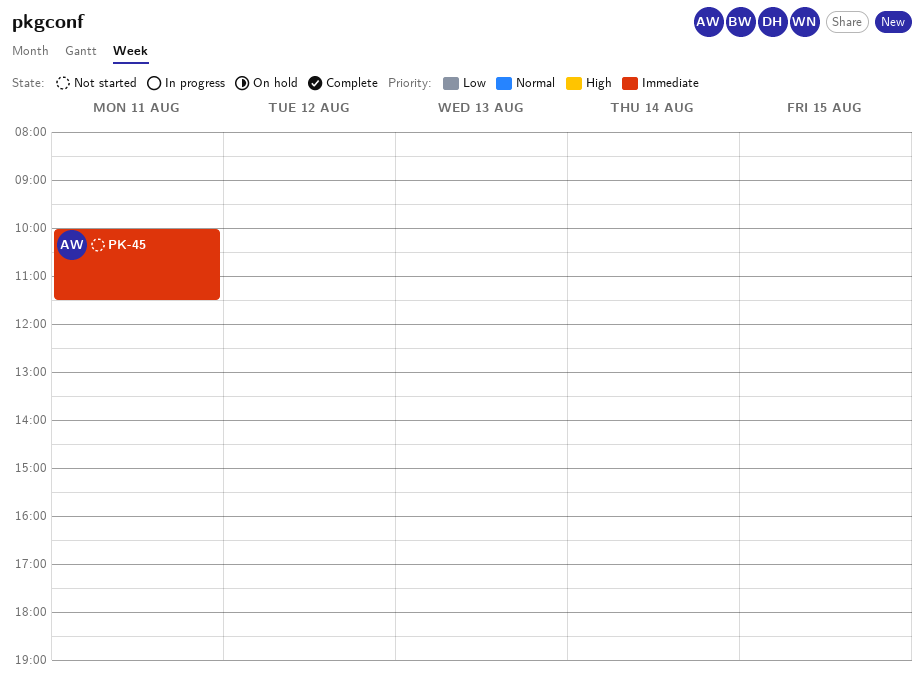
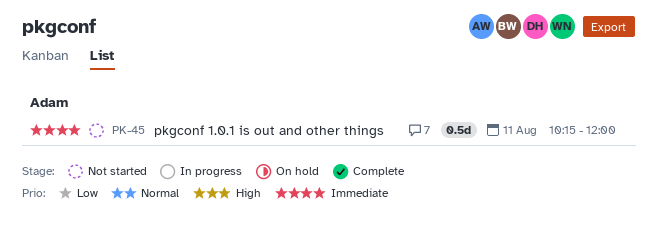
PK-45, begins: 10:00 -> 10:15
PK-45, ends: 11:30 -> 12:00

